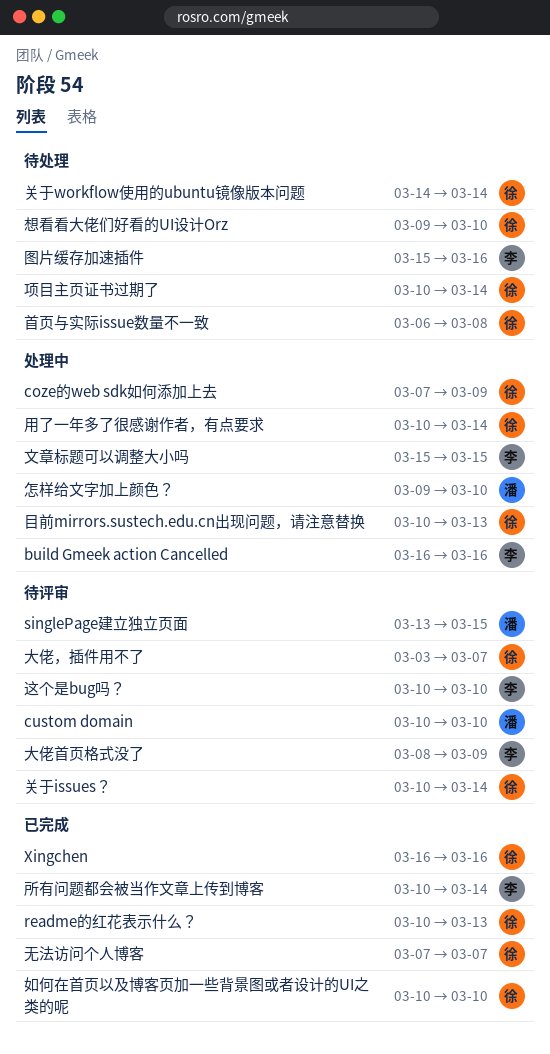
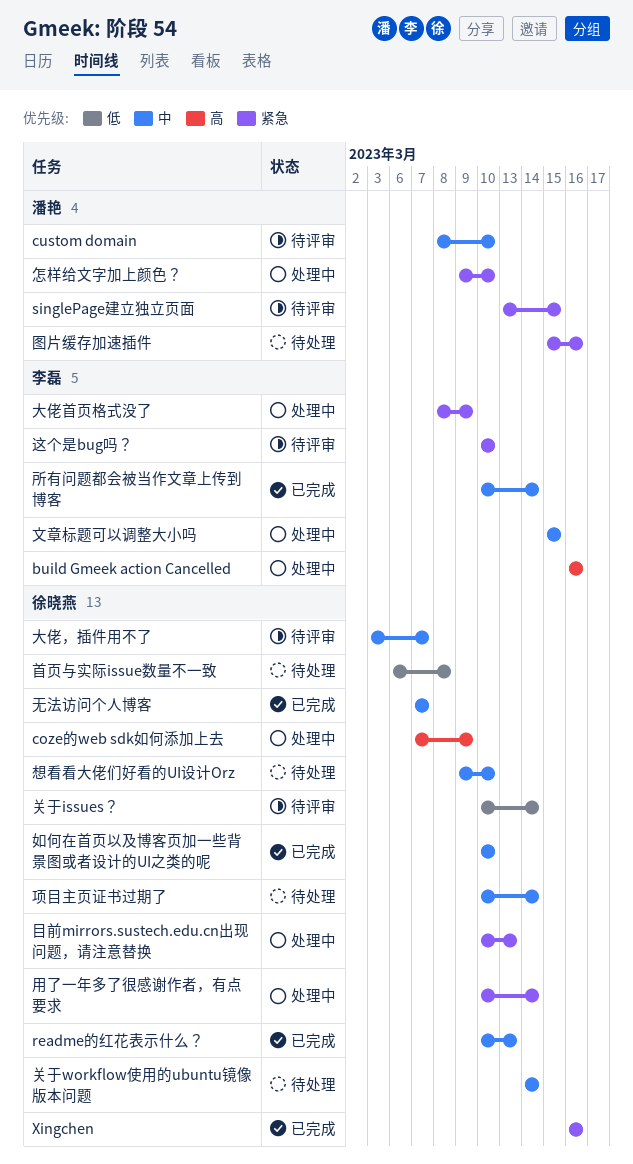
custom domain, start: Mar 10 -> Mar 8
图片缓存加速插件, owner: 李磊 -> 潘艳
大佬首页格式没了, status: 待评审 -> 处理中

